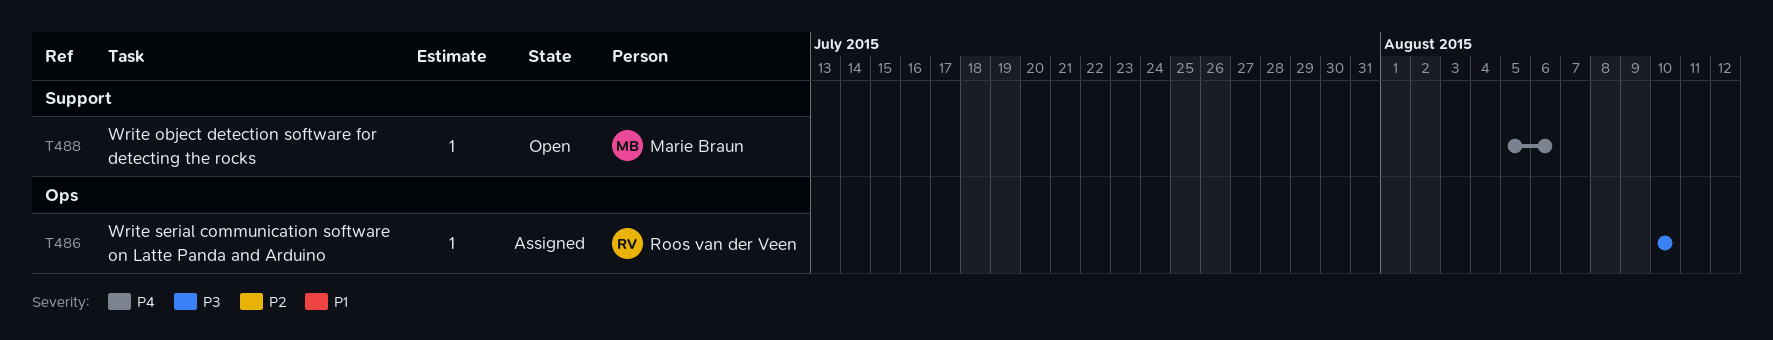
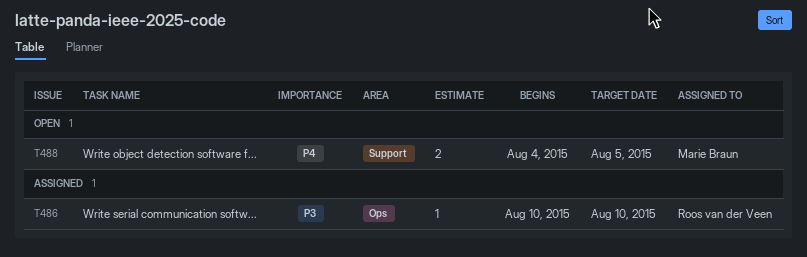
T488, estimate: 1 -> 2
T488, start: Aug 5 -> Aug 4
T488, due: Aug 6 -> Aug 5

